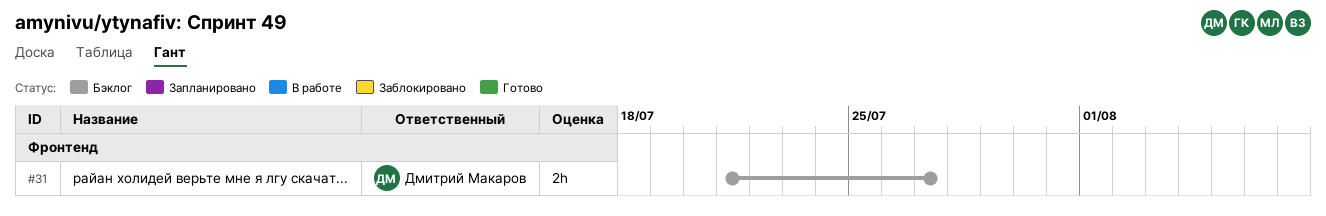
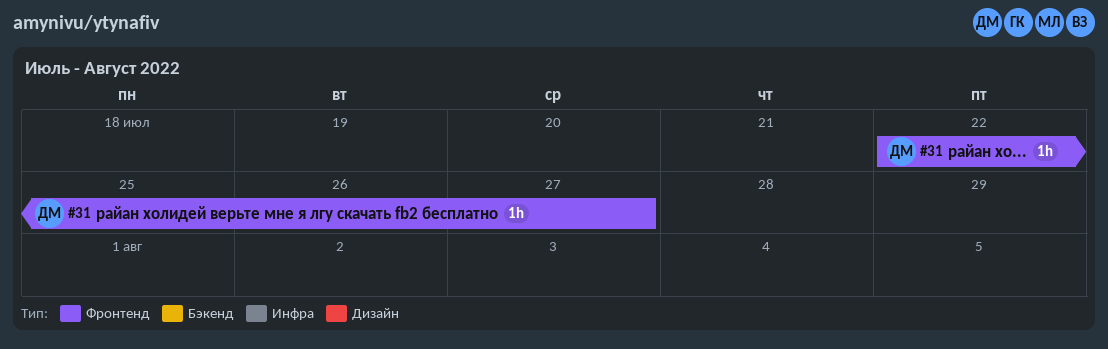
#31, estimate: 2h -> 1h
#31, start: Jul 21 -> Jul 22

